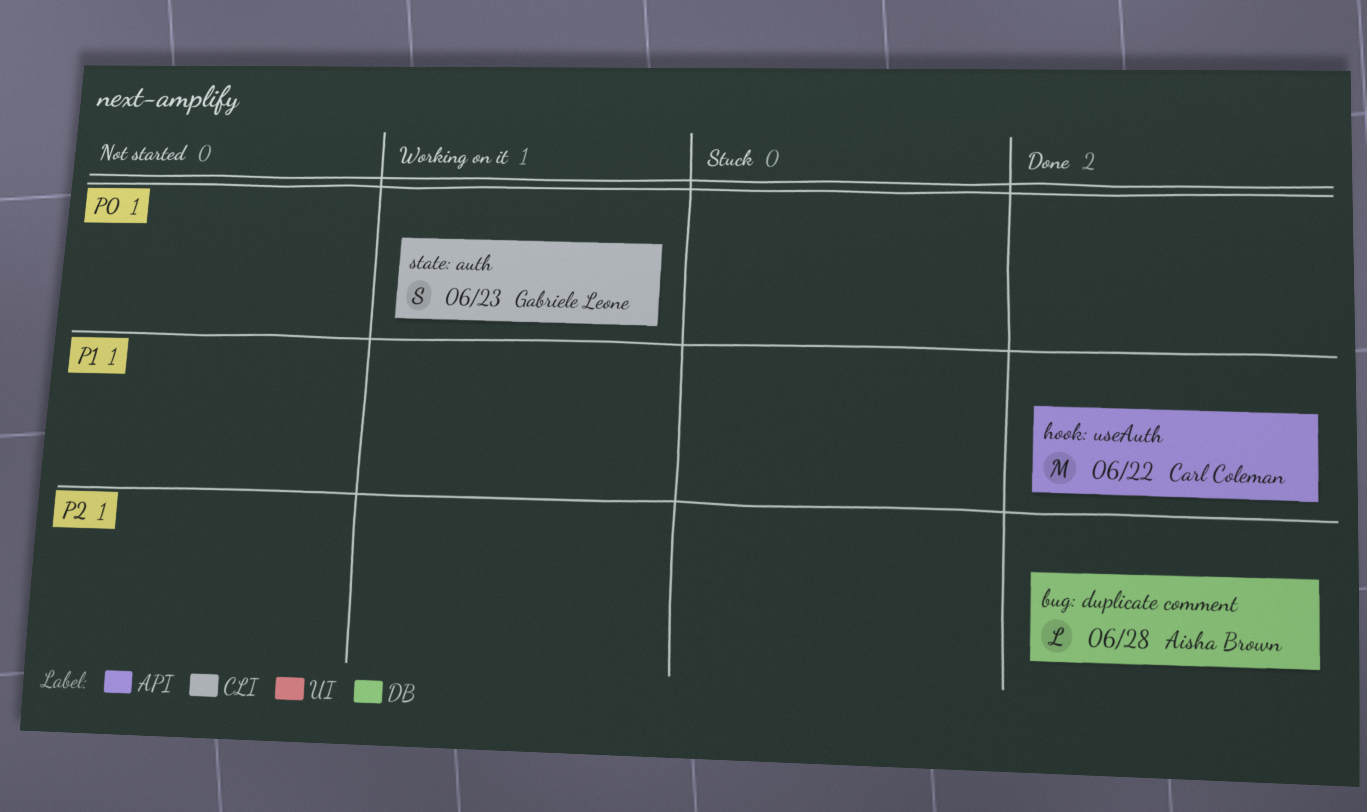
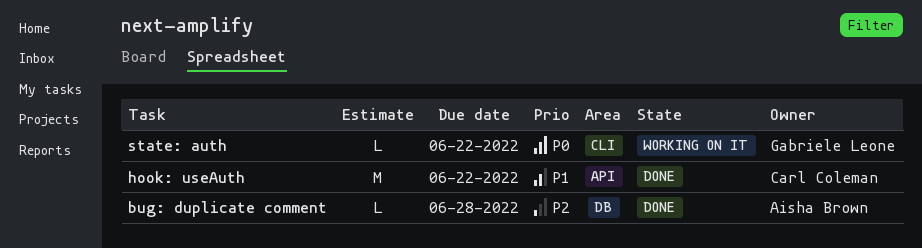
state: auth, estimate: S -> L
state: auth, due: Jun 23 -> Jun 22

